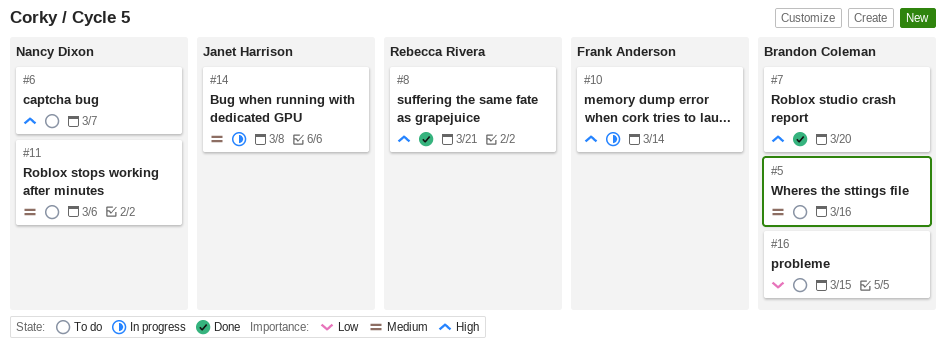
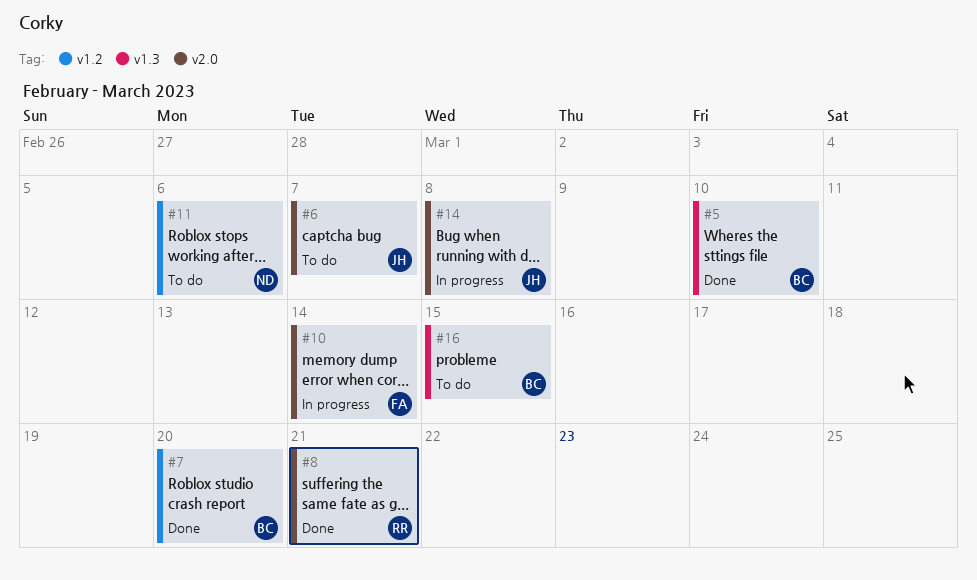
#5, status: To do -> Done
#5, due: Mar 16 -> Mar 10
#6, owner: Nancy Dixon -> Janet Harrison

